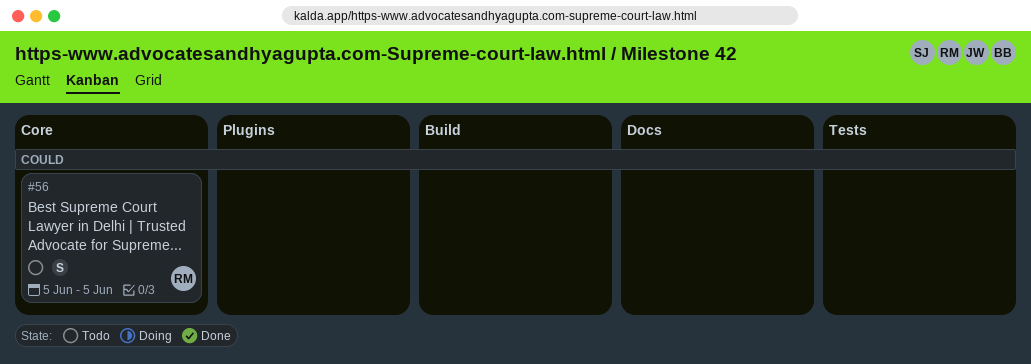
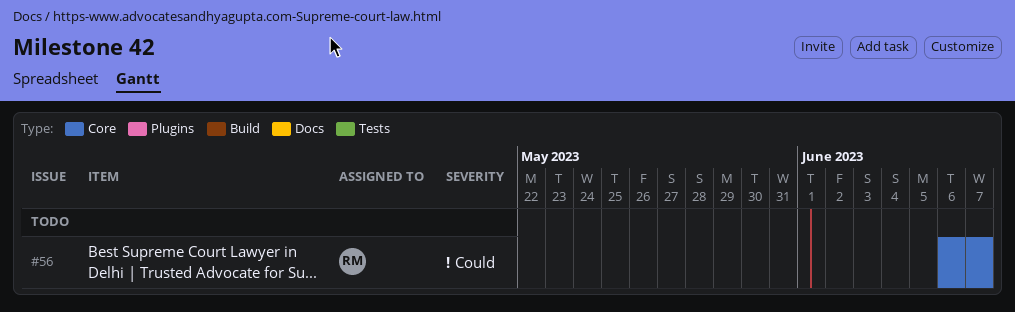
#56, start: Jun 5 -> Jun 6
#56, due: Jun 5 -> Jun 7

